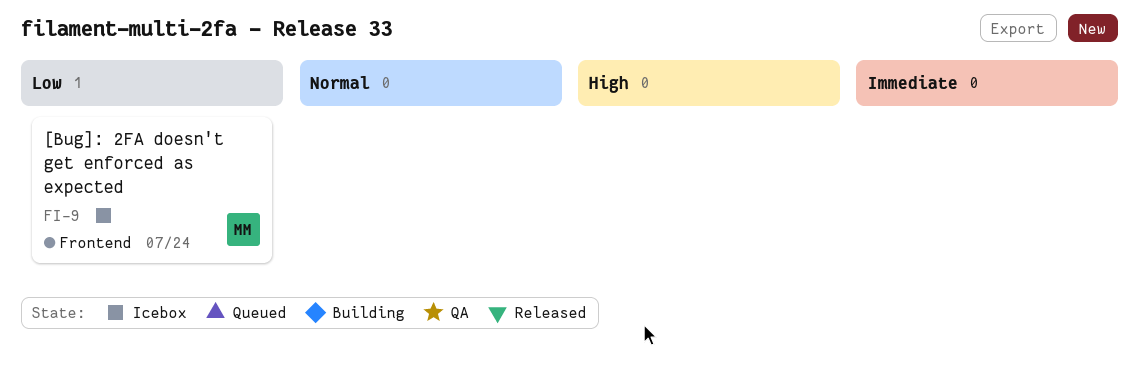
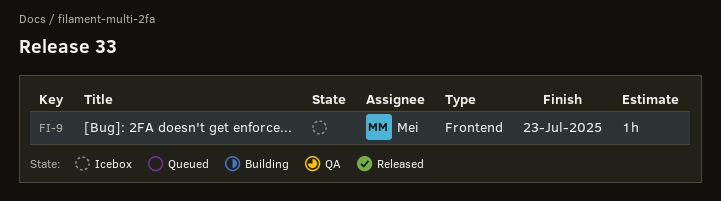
FI-9, due: Jul 24 -> Jul 23

